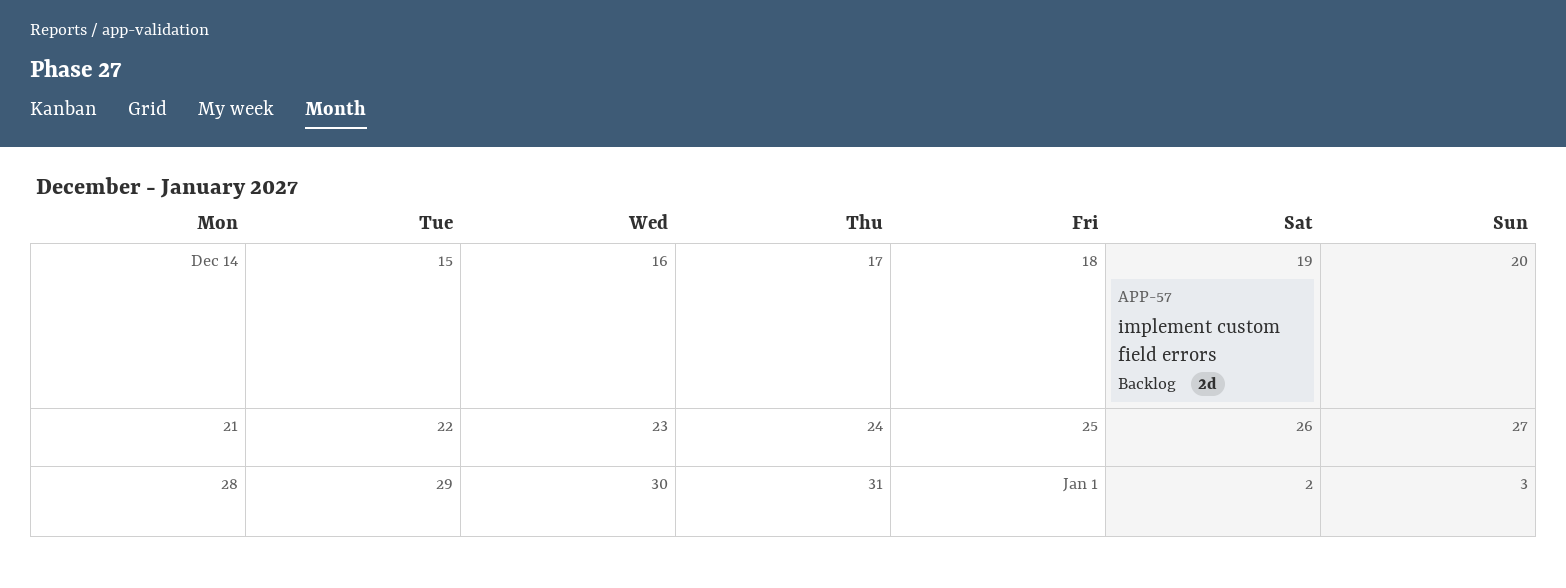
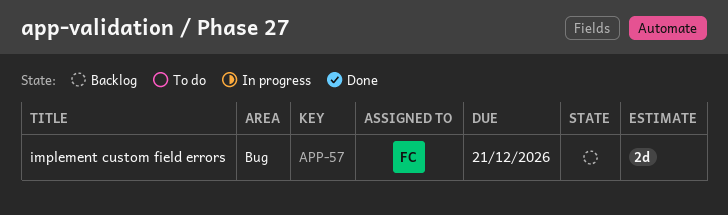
APP-57, due: Dec 19 -> Dec 21

